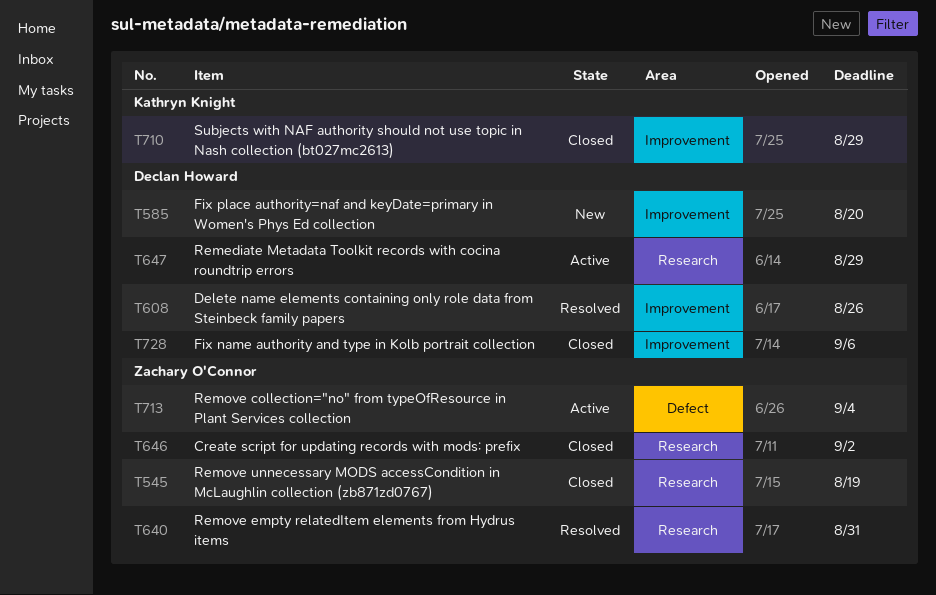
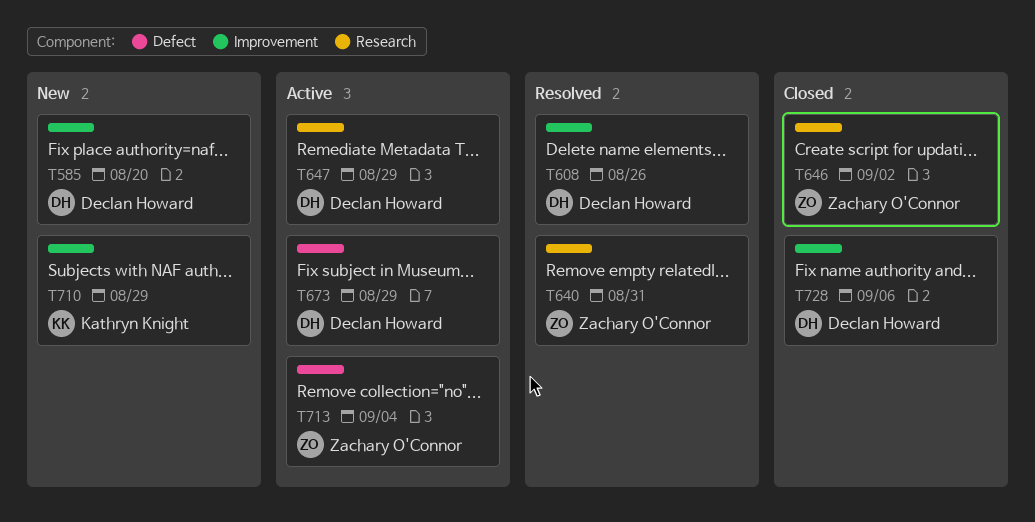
T545: present -> none
T673: none -> present
T710, status: Closed -> New

